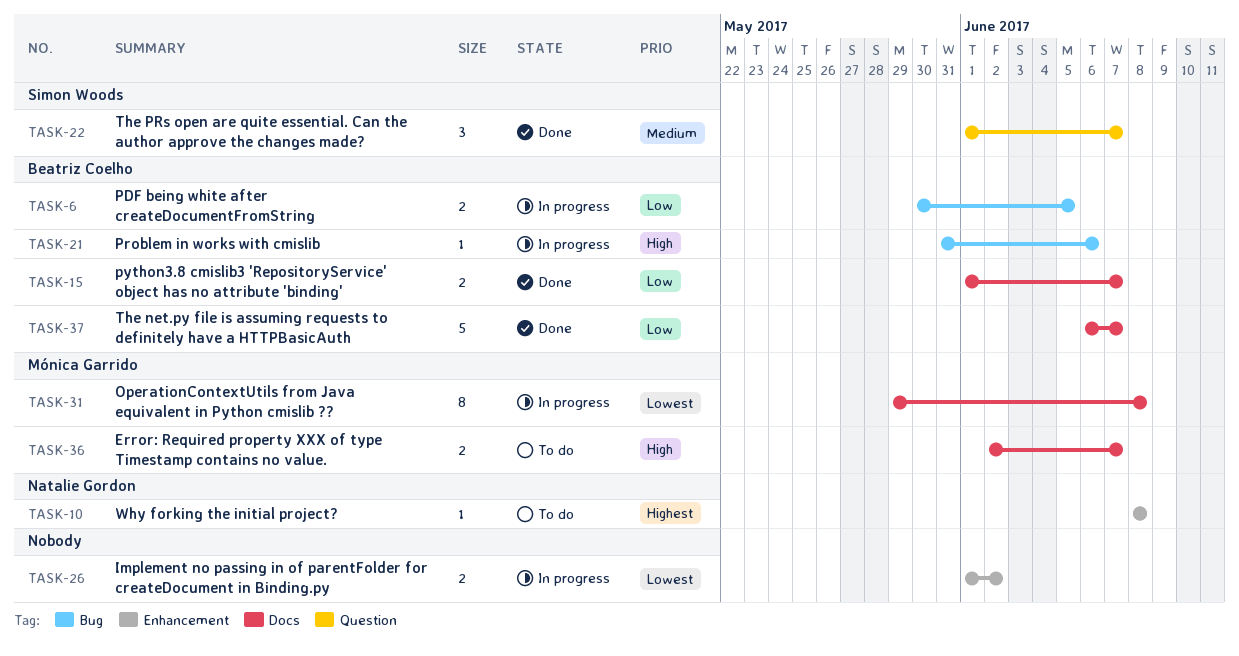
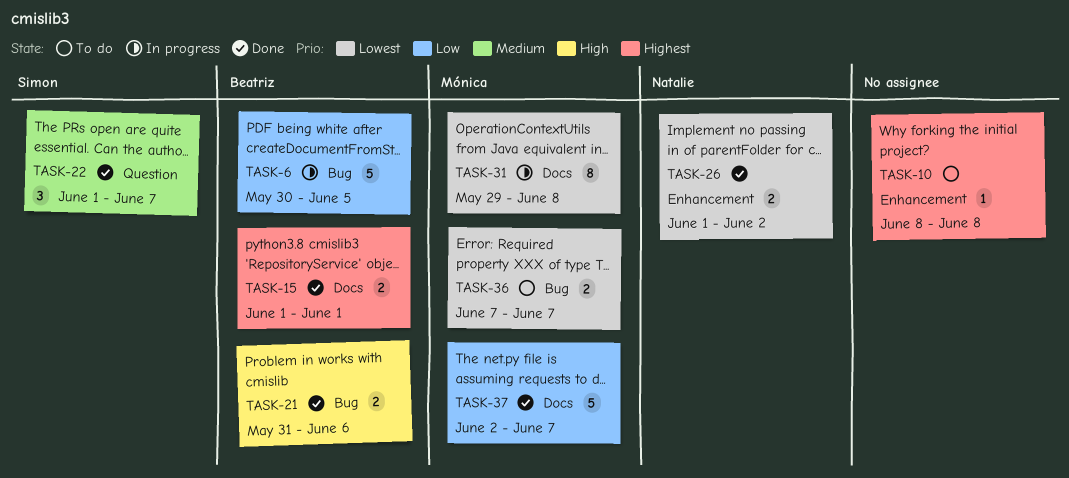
TASK-6, estimate: 2 -> 5
TASK-10, owner: Natalie Gordon -> none
TASK-15, priority: Low -> Highest
TASK-15, due: Jun 7 -> Jun 1
TASK-21, status: In progress -> Done
TASK-21, estimate: 1 -> 2
TASK-26, status: In progress -> Done
TASK-26, owner: none -> Natalie Gordon
TASK-36, priority: High -> Lowest
TASK-36, label: Docs -> Bug
TASK-36, start: Jun 2 -> Jun 7
TASK-37, owner: Beatriz Coelho -> Mónica Garrido
TASK-37, start: Jun 6 -> Jun 2

